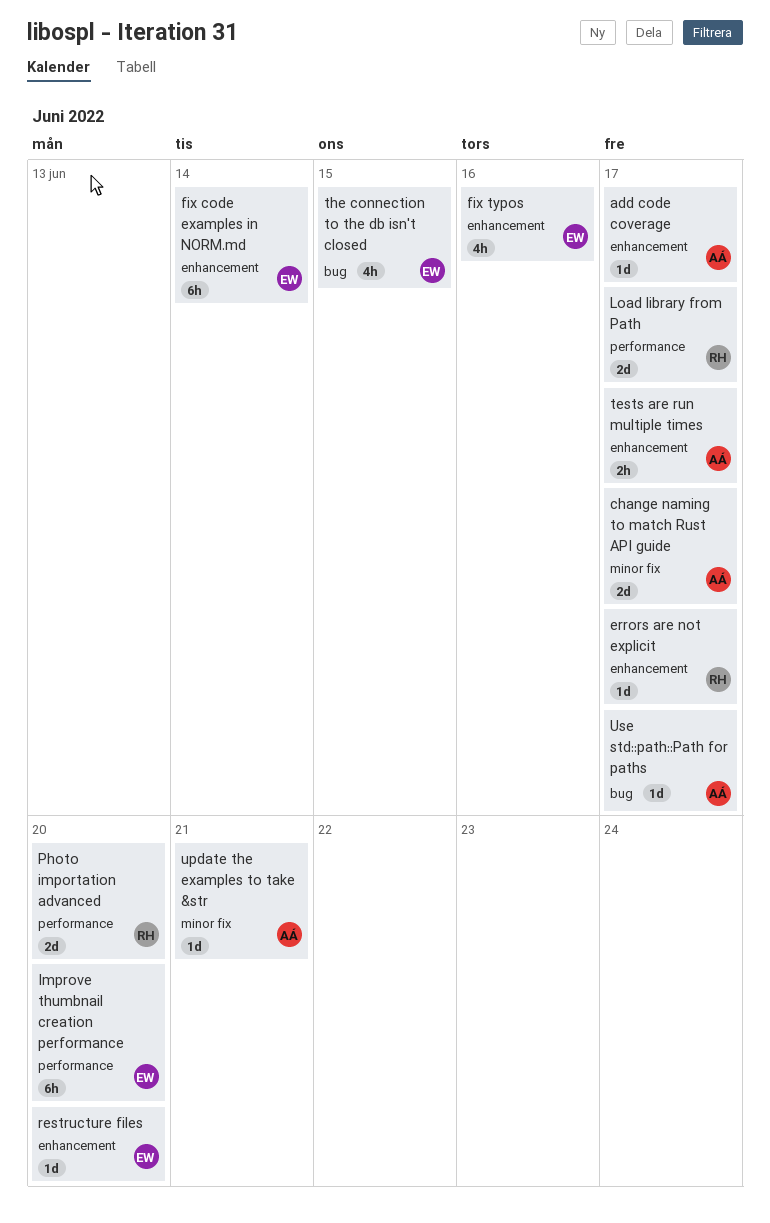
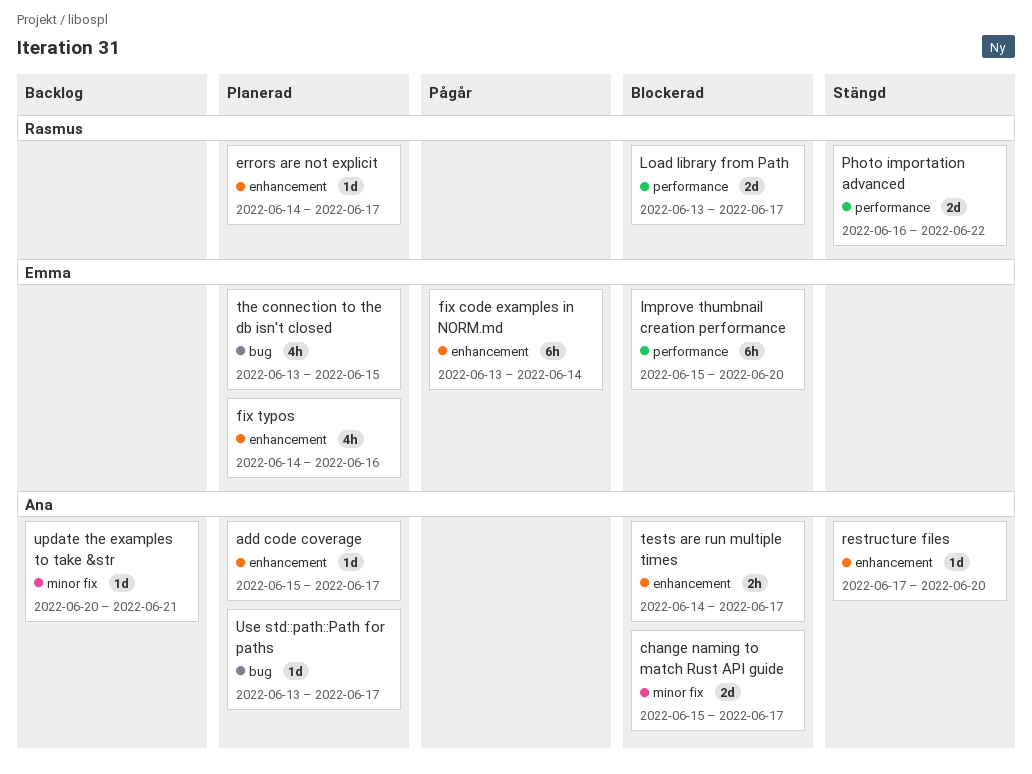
Photo importation advanced, due: Jun 20 -> Jun 22
restructure files, owner: Emma -> Ana

